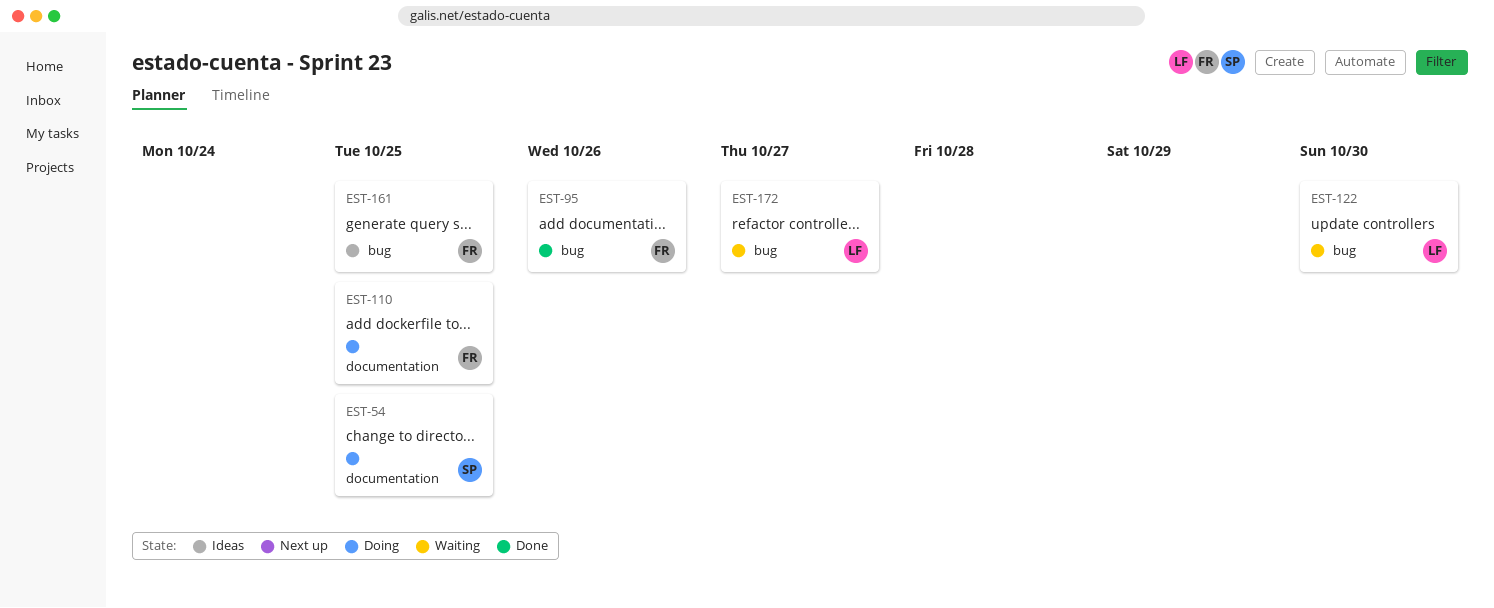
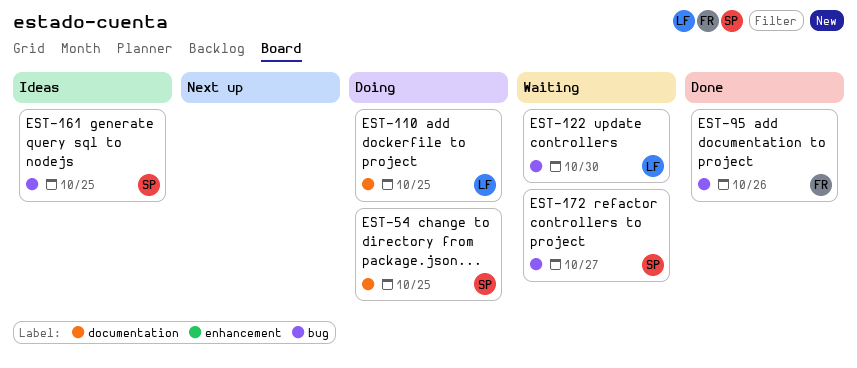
EST-110, owner: FR -> LF
EST-161, owner: FR -> SP
EST-172, owner: LF -> SP

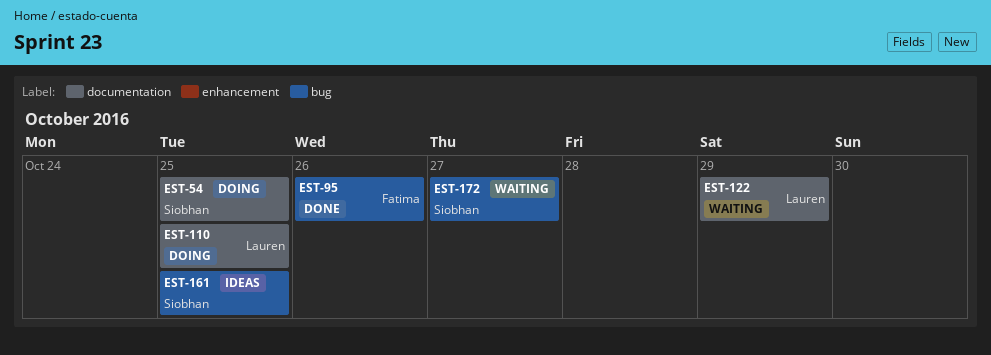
EST-122, label: bug -> documentation
EST-122, due: Oct 30 -> Oct 29

